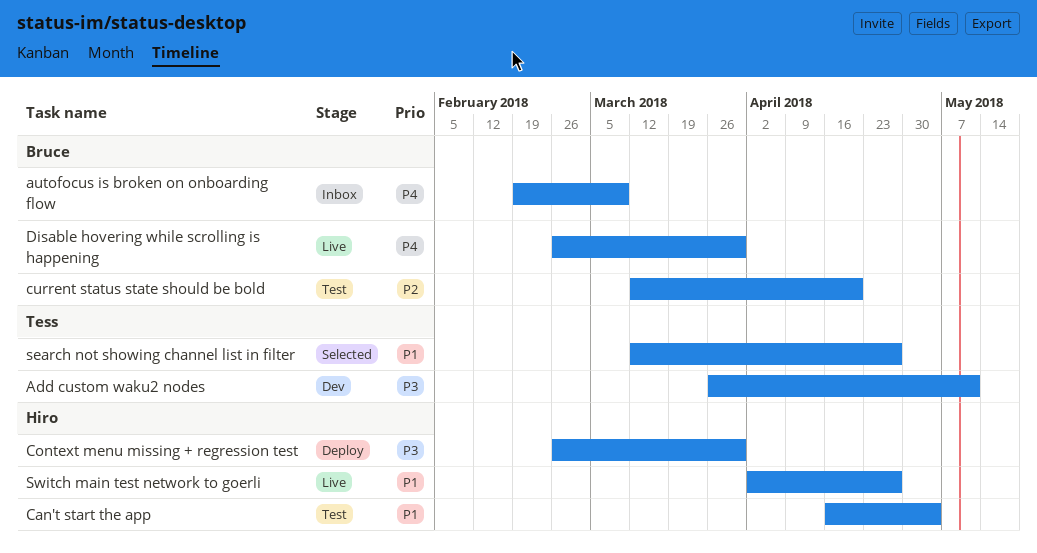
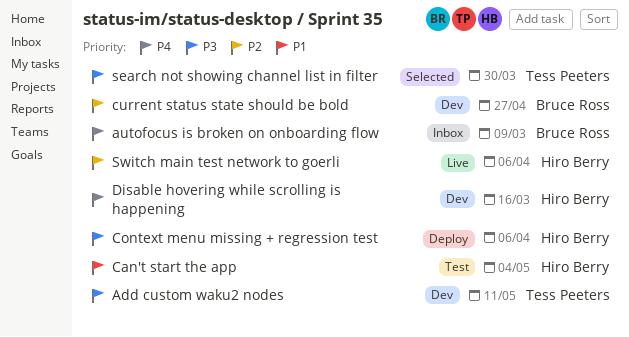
Context menu missing + regression test, due: Mar 30 -> Apr 6
current status state should be bold, status: Test -> Dev
current status state should be bold, due: Apr 20 -> Apr 27
Disable hovering while scrolling is happening, status: Live -> Dev
Disable hovering while scrolling is happening, owner: Bruce Ross -> Hiro Berry
Disable hovering while scrolling is happening, due: Mar 30 -> Mar 16
search not showing channel list in filter, priority: P1 -> P3
search not showing channel list in filter, due: Apr 27 -> Mar 30
Switch main test network to goerli, priority: P1 -> P2
Switch main test network to goerli, due: Apr 27 -> Apr 6

